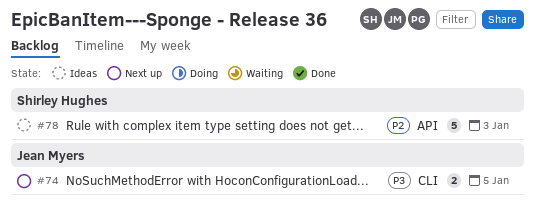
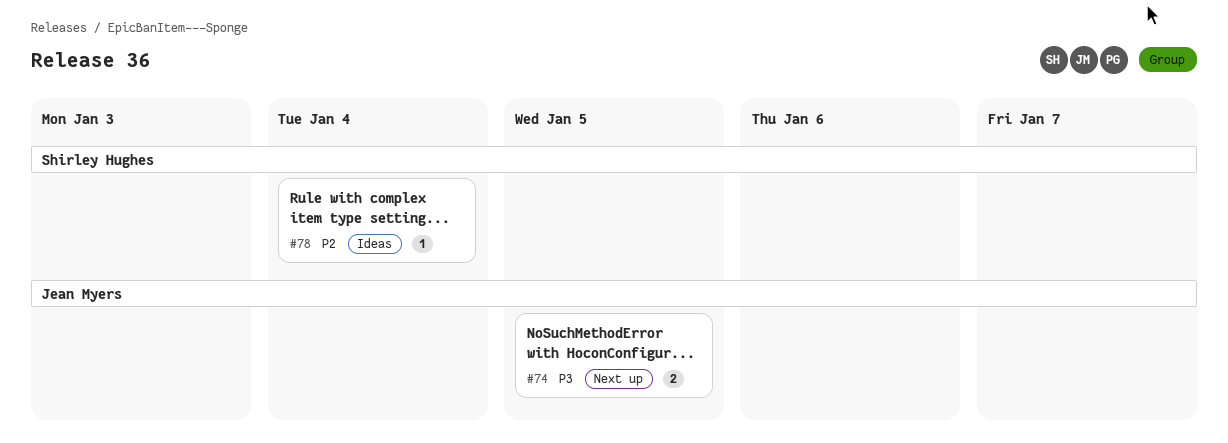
#78, estimate: 5 -> 1
#78, due: Jan 3 -> Jan 4

